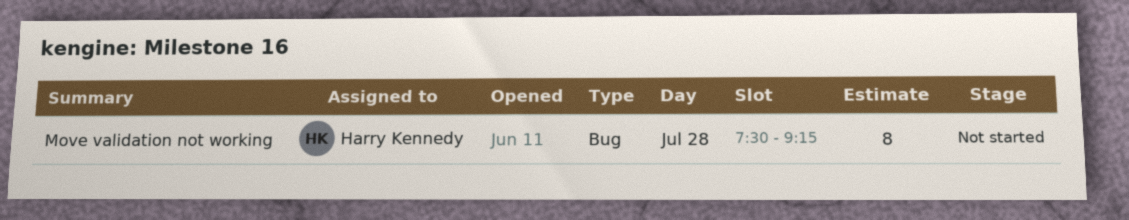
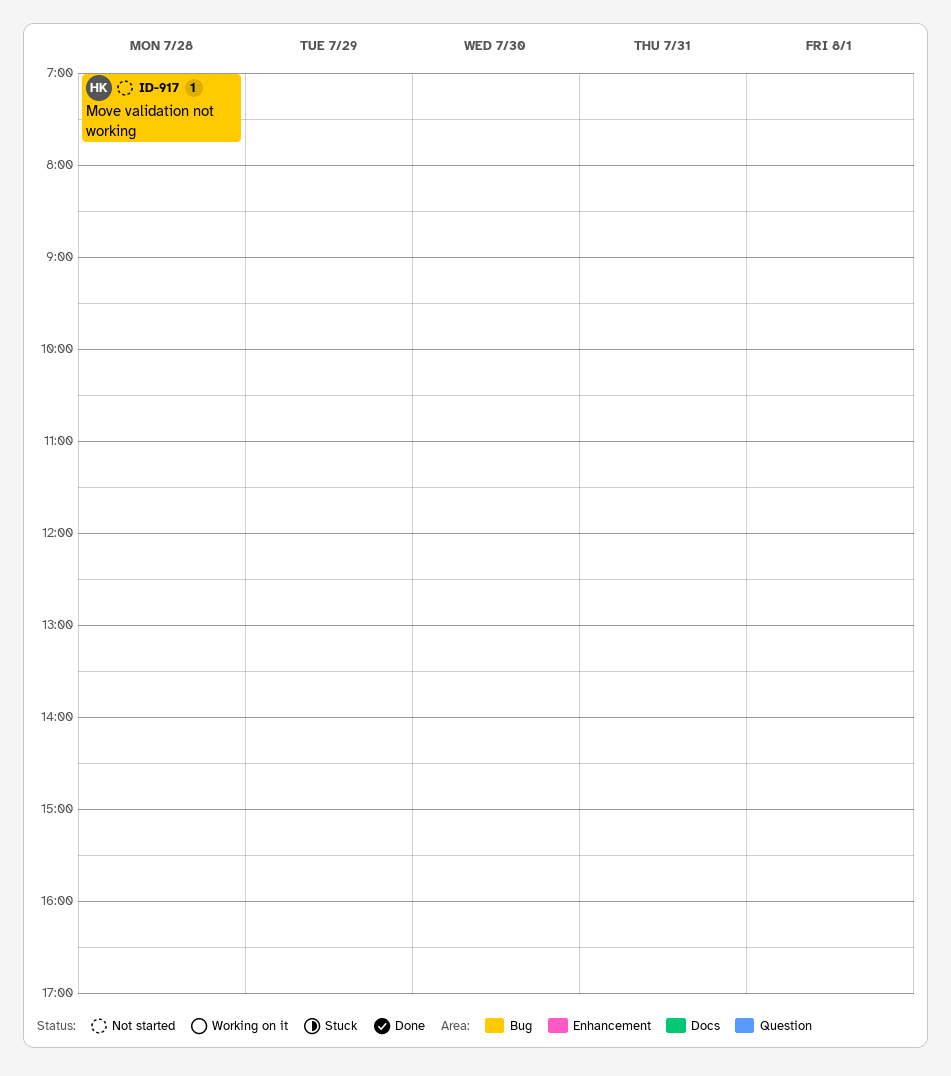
Move validation not working, estimate: 8 -> 1
Move validation not working, begins: 07:30 -> 07:00
Move validation not working, ends: 09:15 -> 07:45

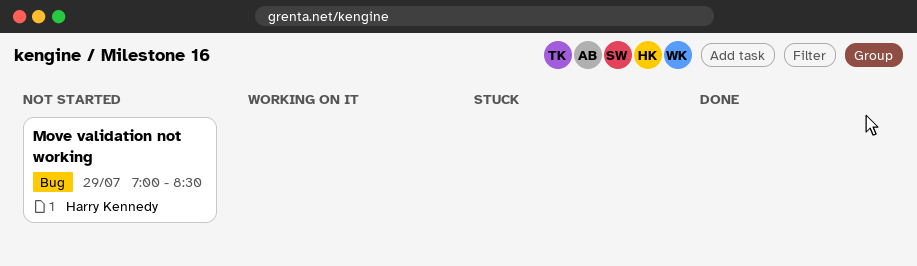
Move validation not working, day: Jul 28 -> Jul 29
Move validation not working, ends: 07:45 -> 08:30

